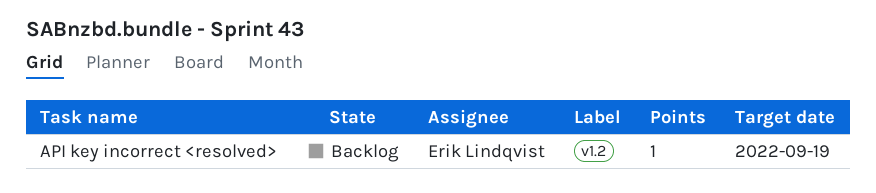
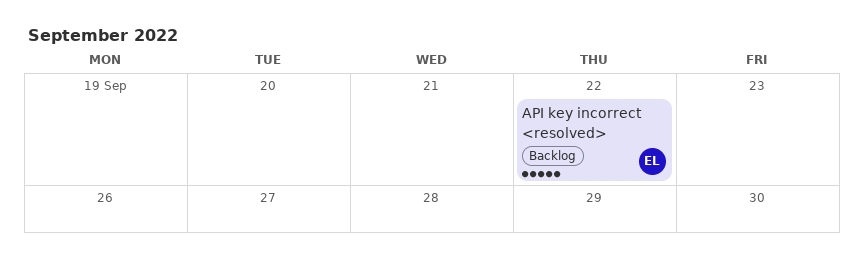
API key incorrect <resolved>, estimate: 1 -> 5
API key incorrect <resolved>, due: Sep 19 -> Sep 22

